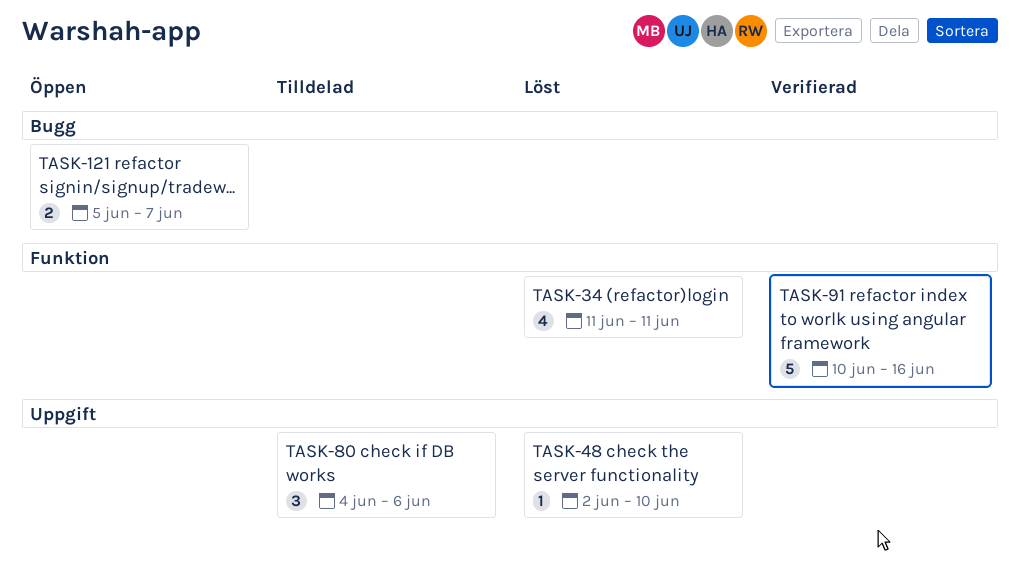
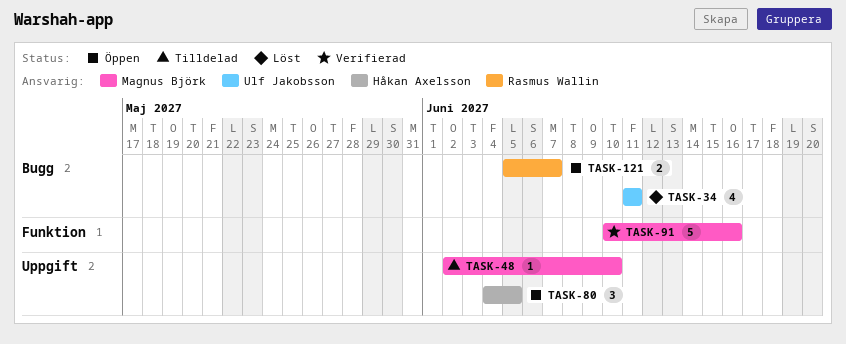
TASK-34, label: Funktion -> Bugg
TASK-48, status: Löst -> Tilldelad
TASK-80, status: Tilldelad -> Öppen
TASK-80, due: Jun 6 -> Jun 5

